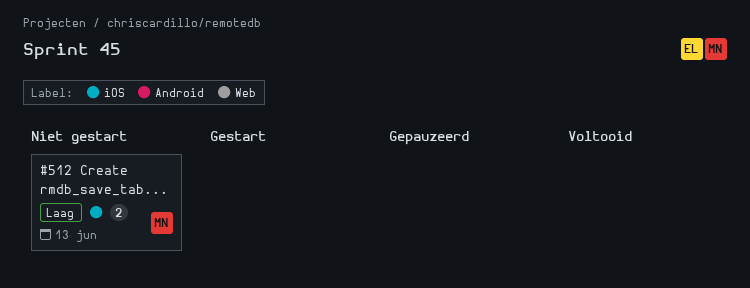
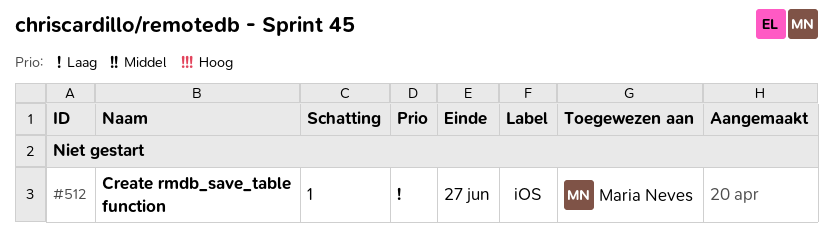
#512, estimate: 2 -> 1
#512, due: Jun 13 -> Jun 27

